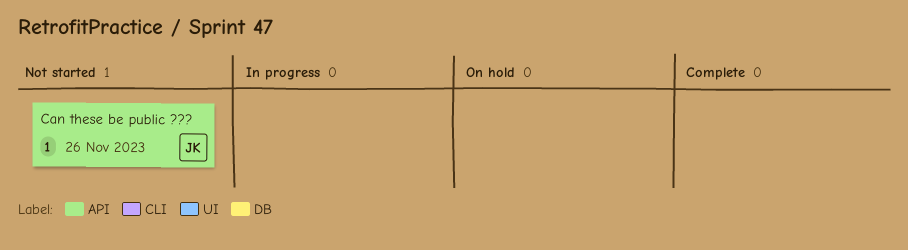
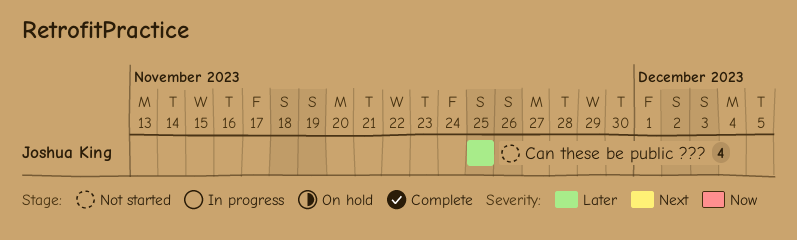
Can these be public ???, estimate: 1 -> 4
Can these be public ???, due: Nov 26 -> Nov 25

